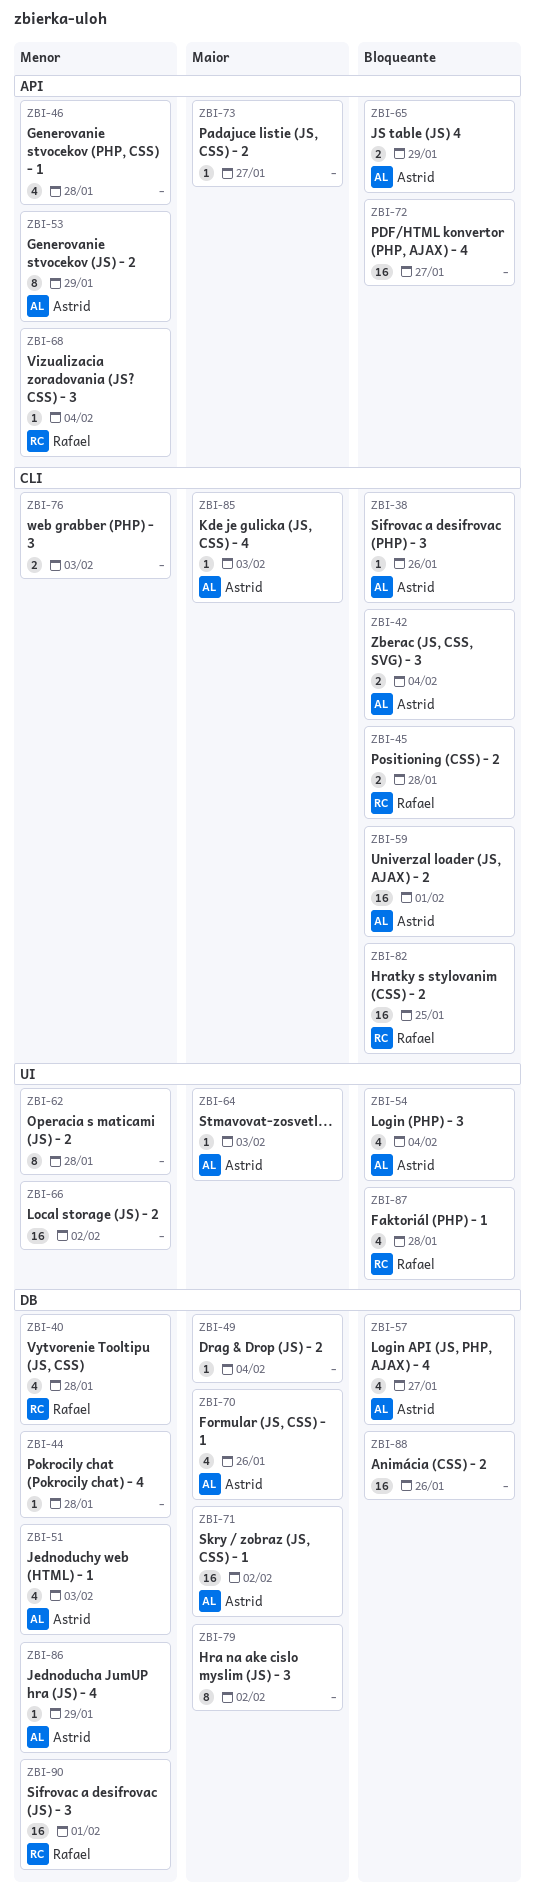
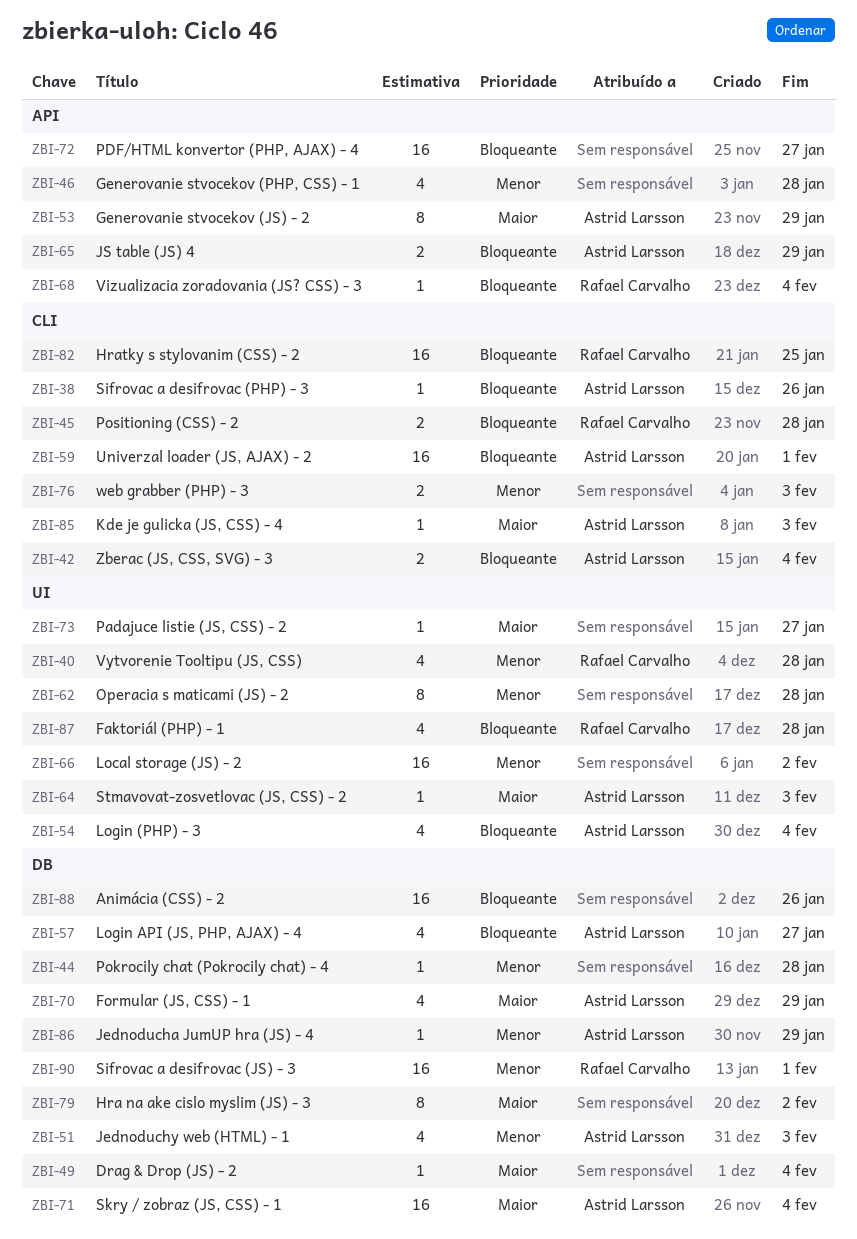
ZBI-40, label: DB -> UI
ZBI-53, priority: Menor -> Maior
ZBI-68, priority: Menor -> Bloqueante
ZBI-70, due: Jan 26 -> Jan 29
ZBI-71, due: Feb 2 -> Feb 4
ZBI-73, label: API -> UI

